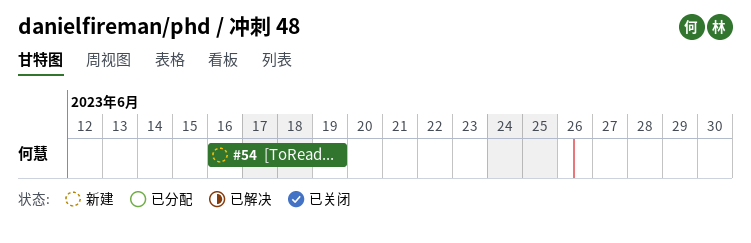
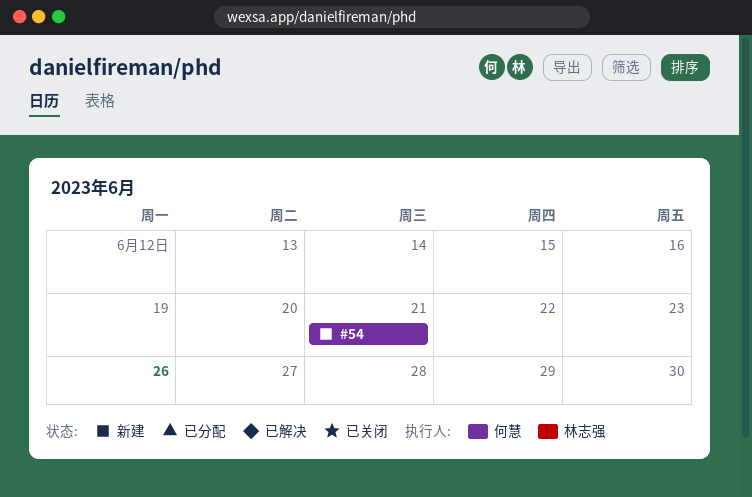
#54, start: Jun 16 -> Jun 21
#54, due: Jun 19 -> Jun 21

